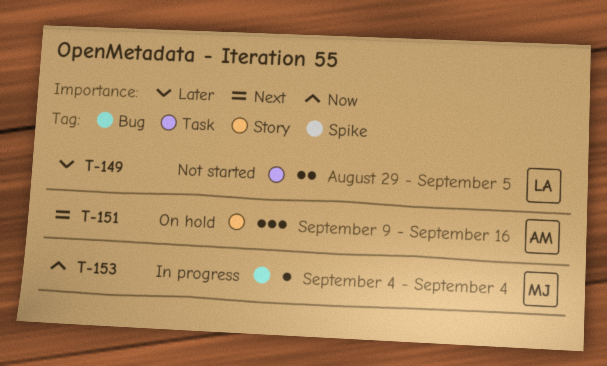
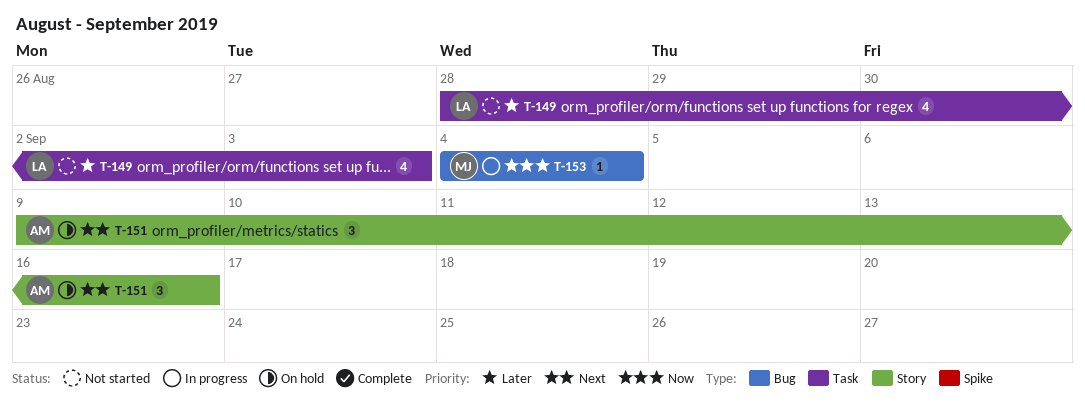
T-149, estimate: 2 -> 4
T-149, start: Aug 29 -> Aug 28
T-149, due: Sep 5 -> Sep 3

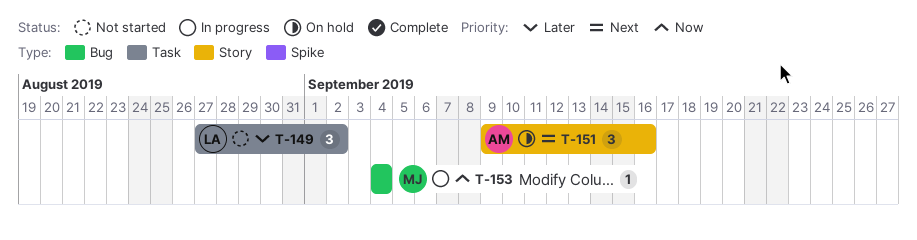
T-149, estimate: 4 -> 3
T-149, start: Aug 28 -> Aug 27
T-149, due: Sep 3 -> Sep 2

